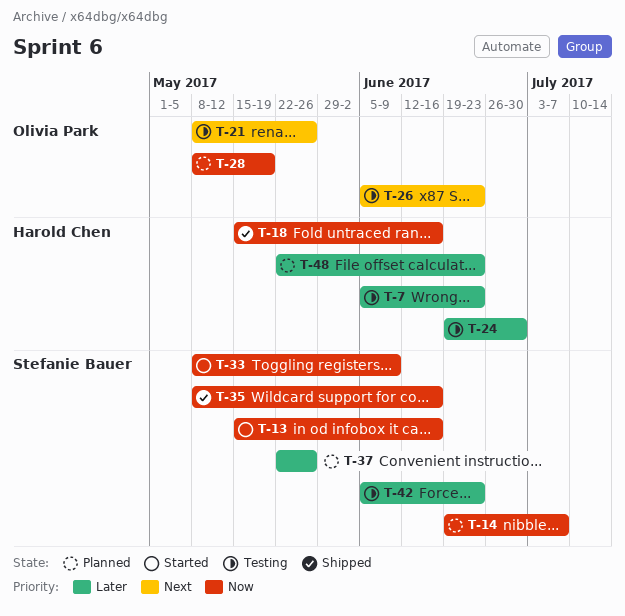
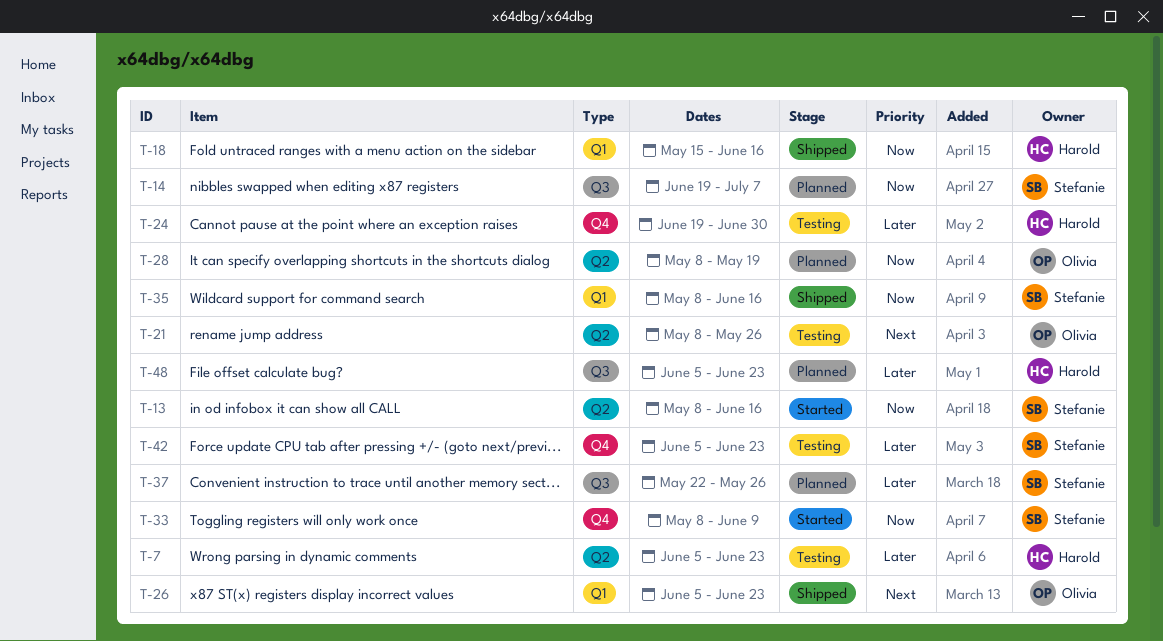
T-13, start: May 15 -> May 8
T-26, status: Testing -> Shipped
T-48, start: May 22 -> Jun 5

